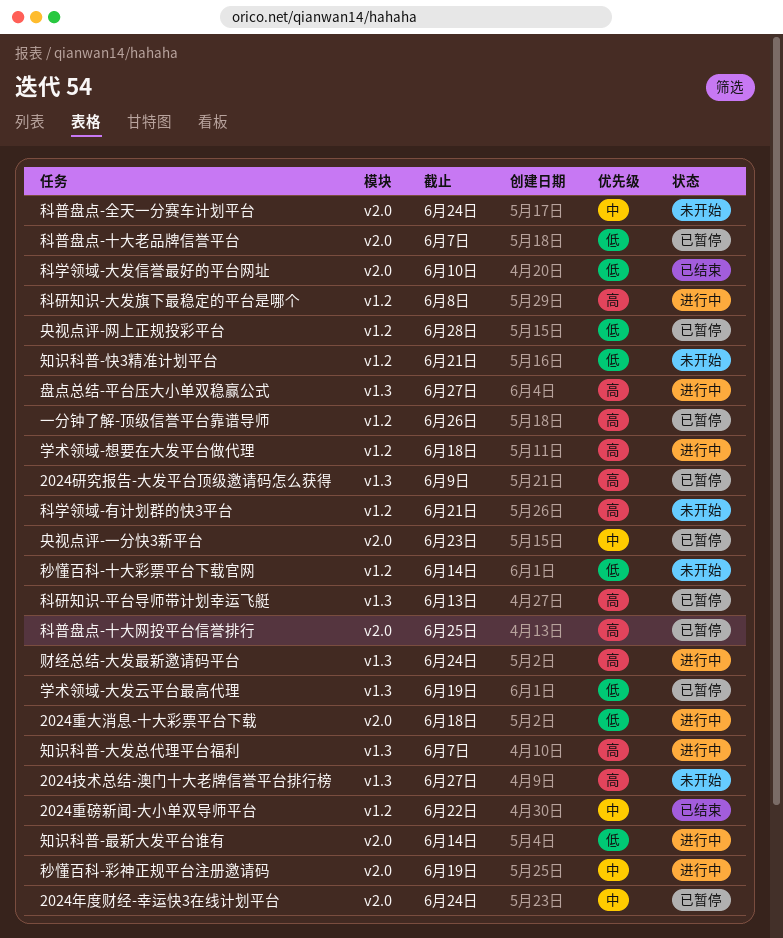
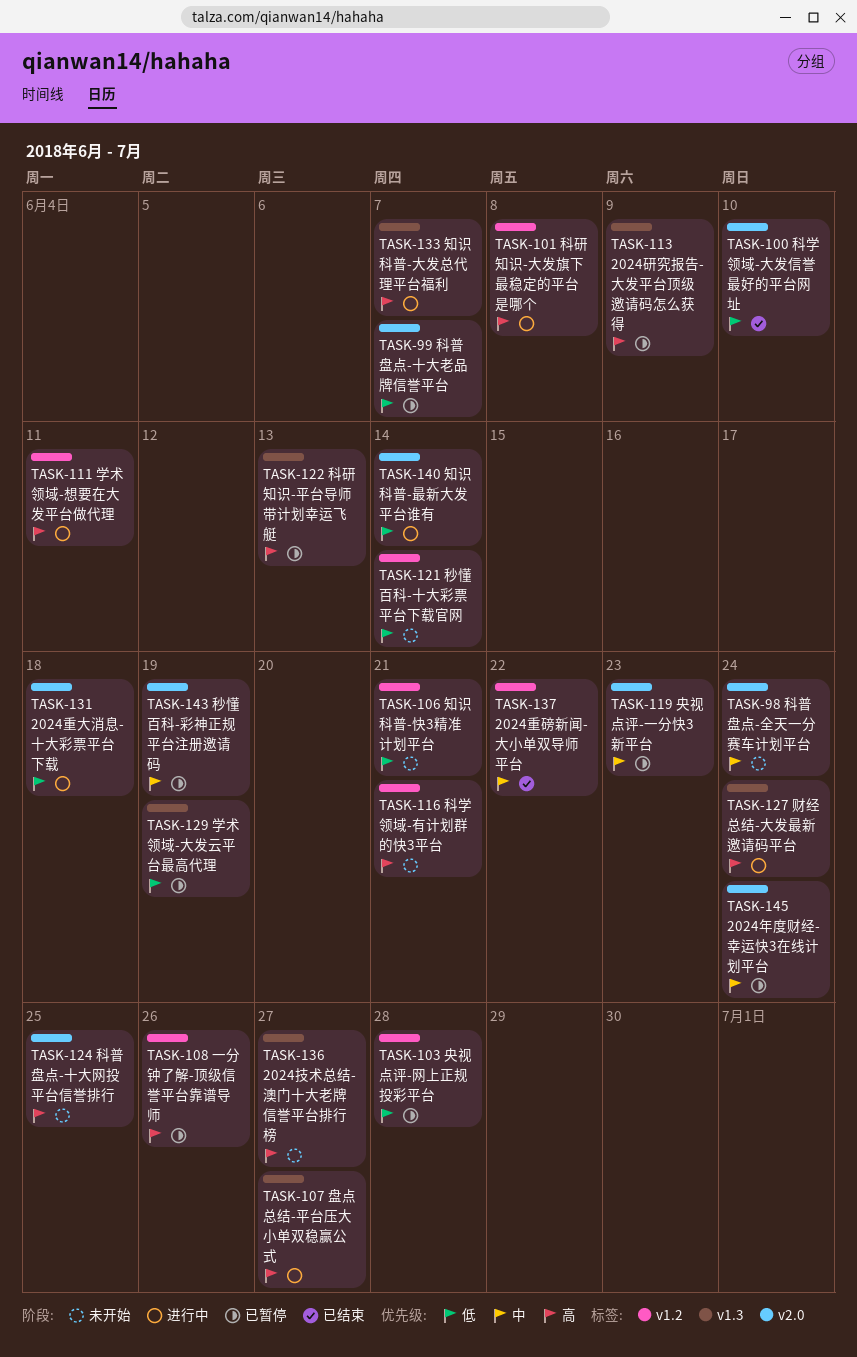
学术领域-想要在大发平台做代理, due: Jun 18 -> Jun 11
科普盘点-十大网投平台信誉排行, status: 已暂停 -> 未开始
秒懂百科-彩神正规平台注册邀请码, status: 进行中 -> 已暂停

